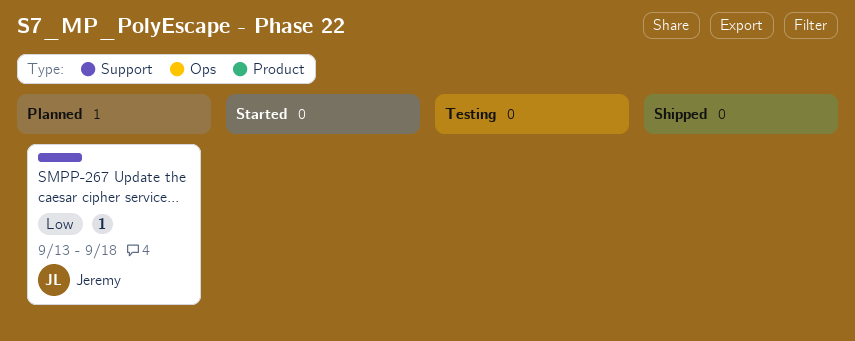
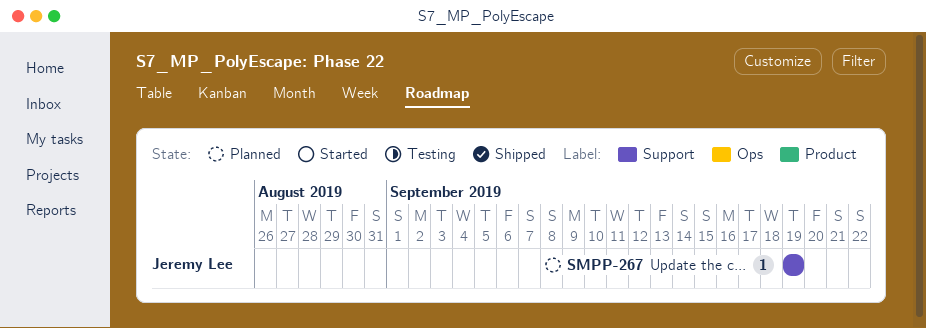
SMPP-267, start: Sep 13 -> Sep 19
SMPP-267, due: Sep 18 -> Sep 19

